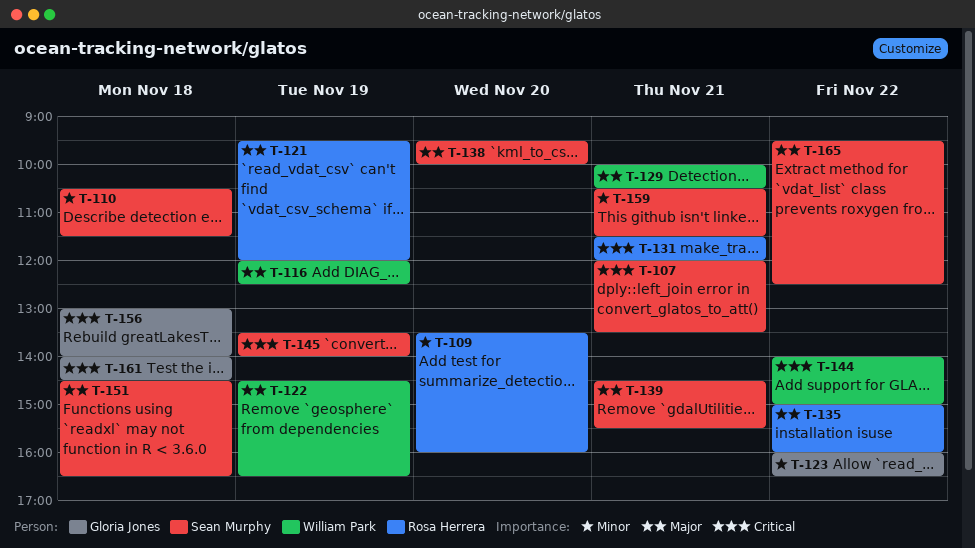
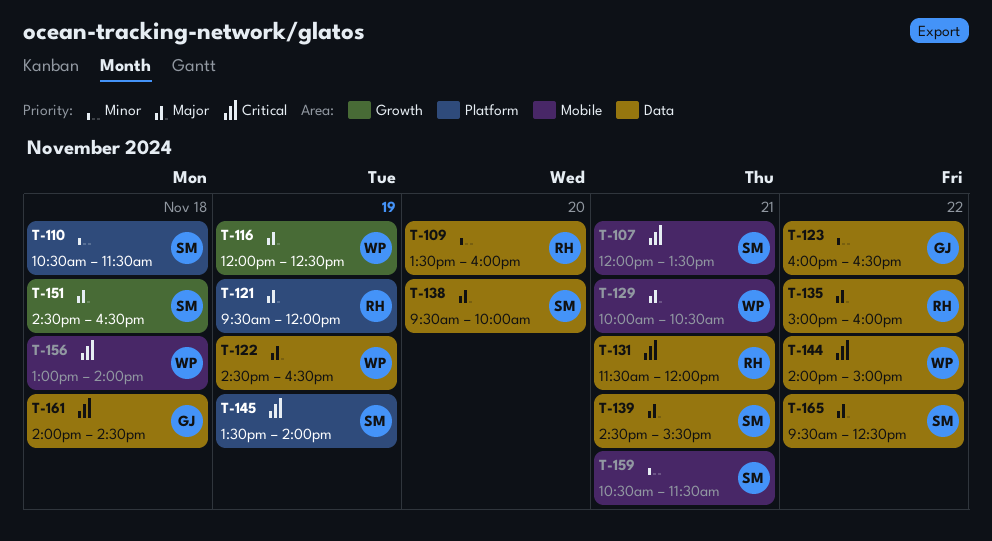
T-156, owner: Gloria Jones -> William Park

